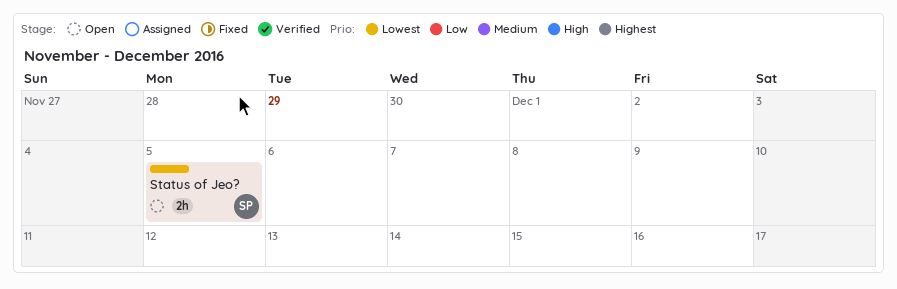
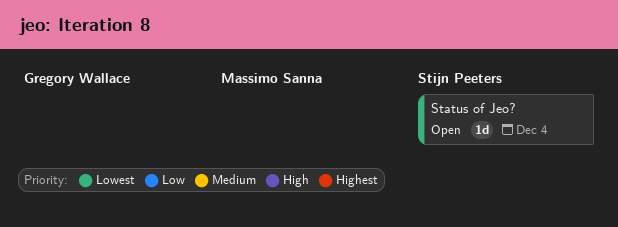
Status of Jeo?, estimate: 2h -> 1d
Status of Jeo?, due: Dec 5 -> Dec 4

